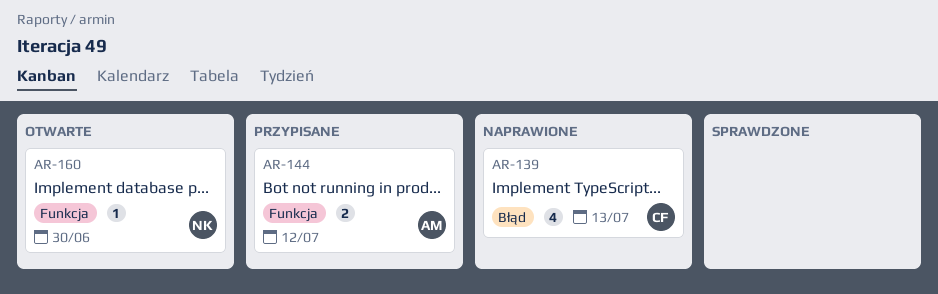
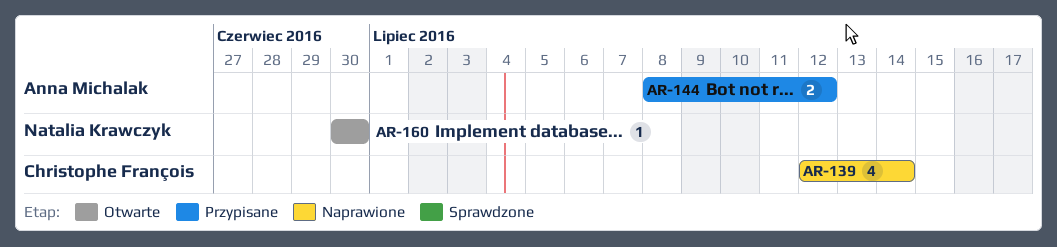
AR-139, due: Jul 13 -> Jul 14

